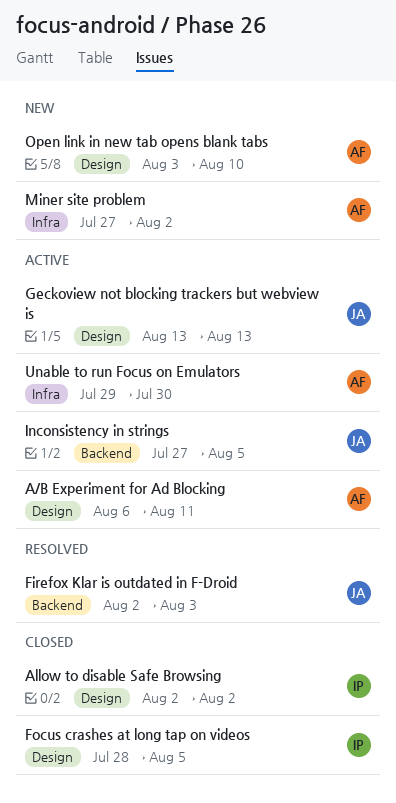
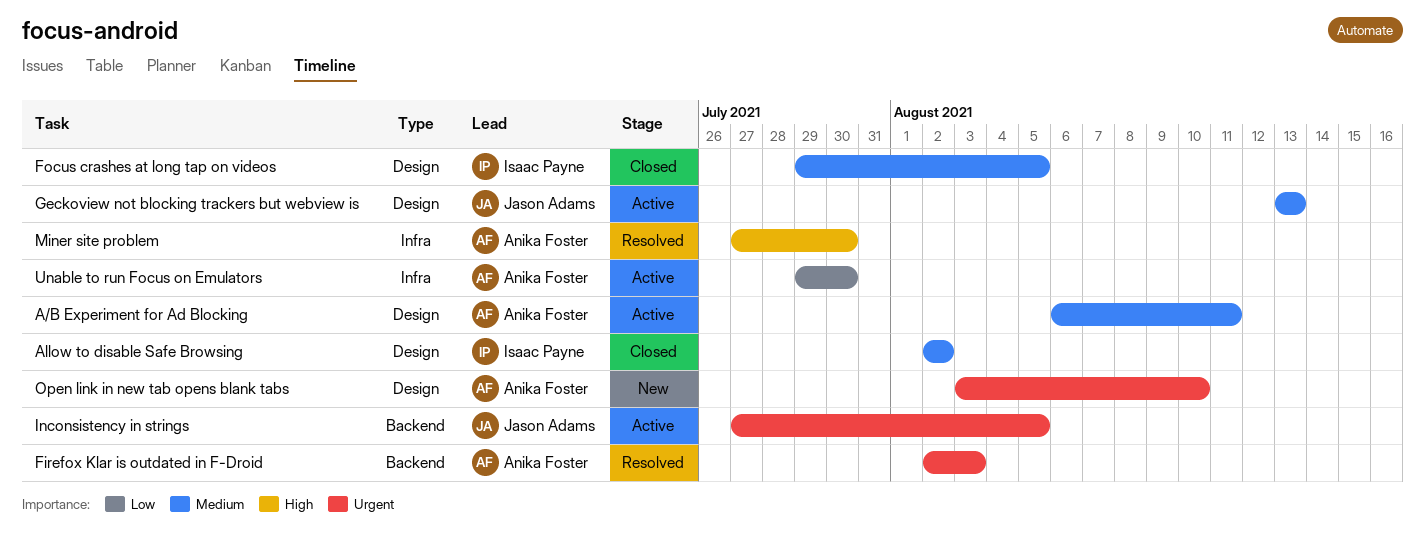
Firefox Klar is outdated in F-Droid, owner: Jason Adams -> Anika Foster
Focus crashes at long tap on videos, start: Jul 28 -> Jul 29
Miner site problem, status: New -> Resolved
Miner site problem, due: Aug 2 -> Jul 30

